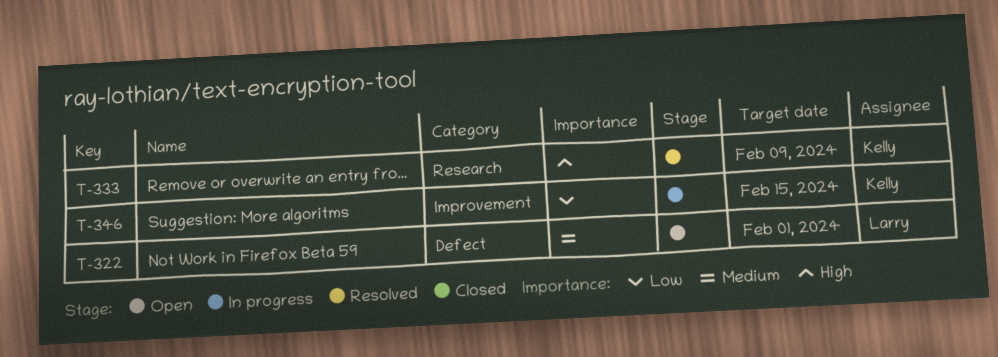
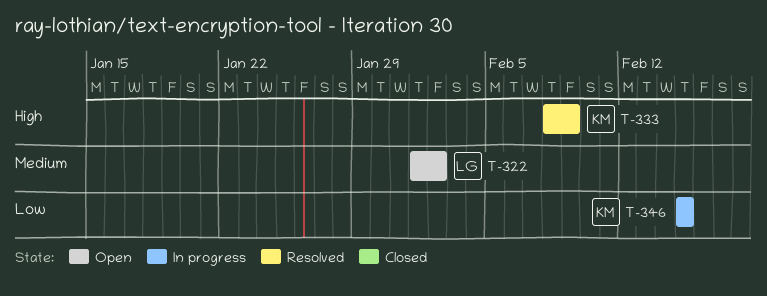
T-322, due: Feb 1 -> Feb 2

